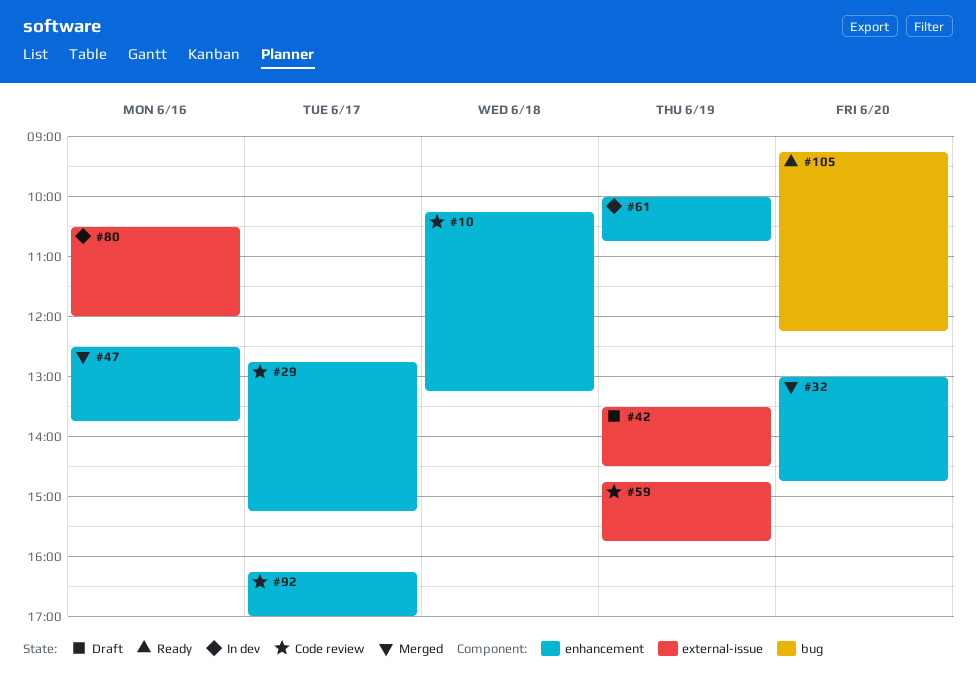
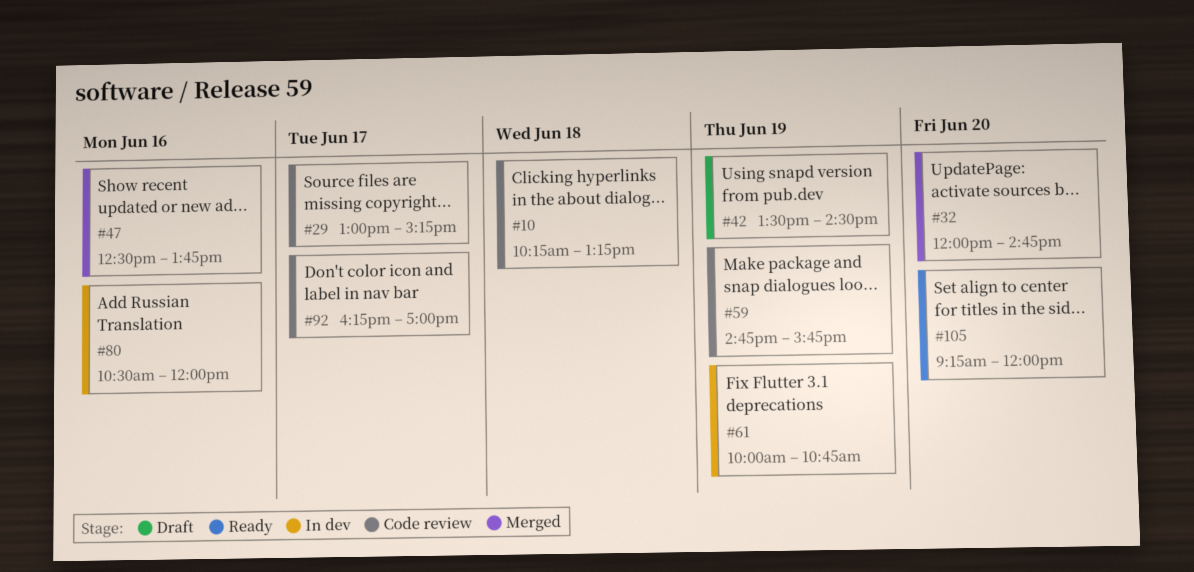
#29, begins: 12:45 -> 13:00
#32, begins: 13:00 -> 12:00
#105, ends: 12:15 -> 12:00

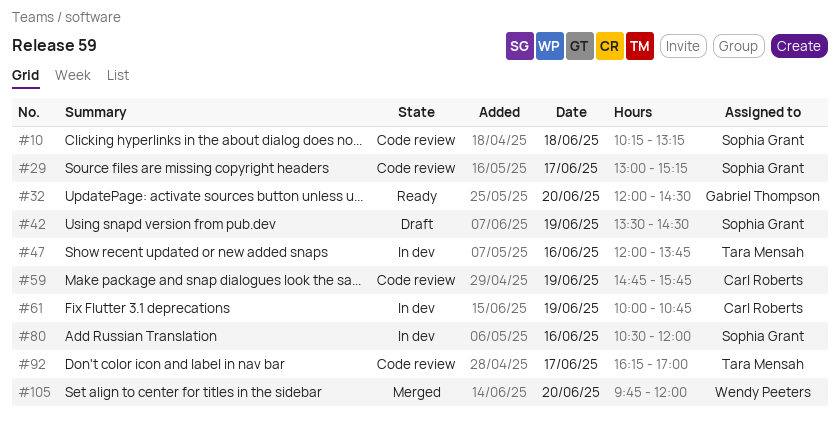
#32, status: Merged -> Ready
#32, ends: 14:45 -> 14:30
#47, status: Merged -> In dev
#47, begins: 12:30 -> 12:00
#105, status: Ready -> Merged
#105, begins: 09:15 -> 09:45

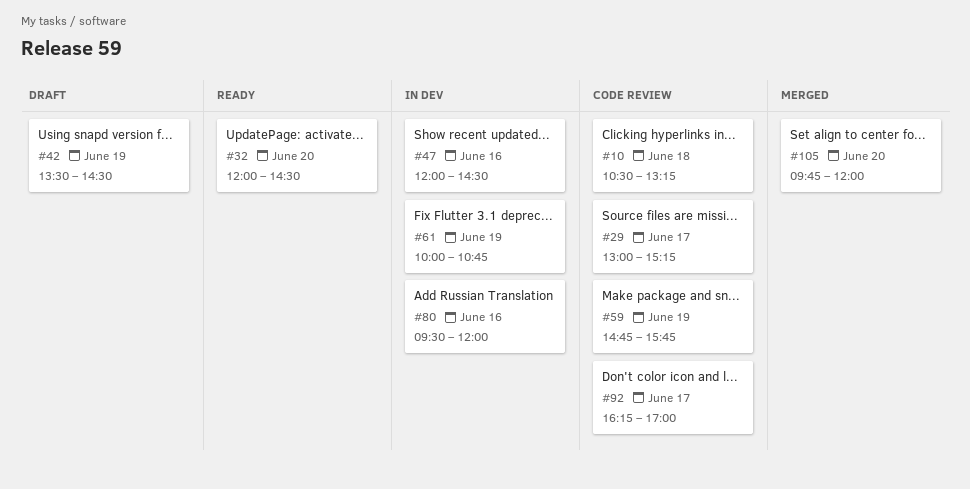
#10, begins: 10:15 -> 10:30
#47, ends: 13:45 -> 14:30
#80, begins: 10:30 -> 09:30

